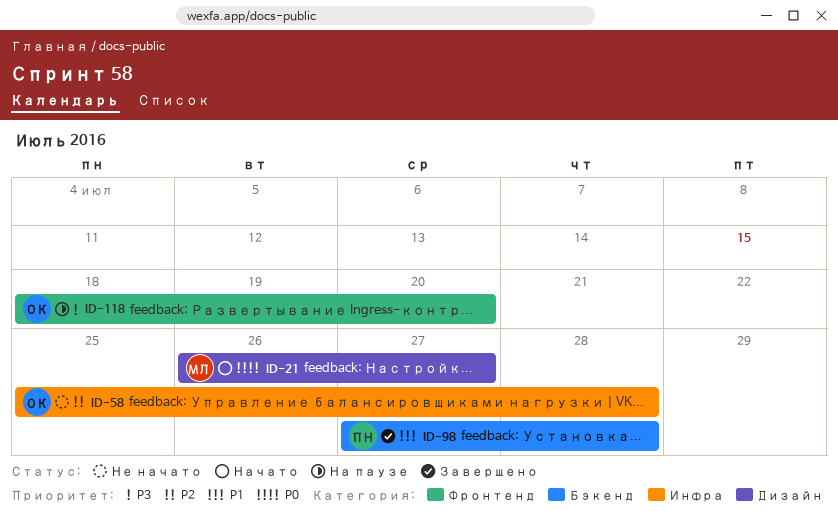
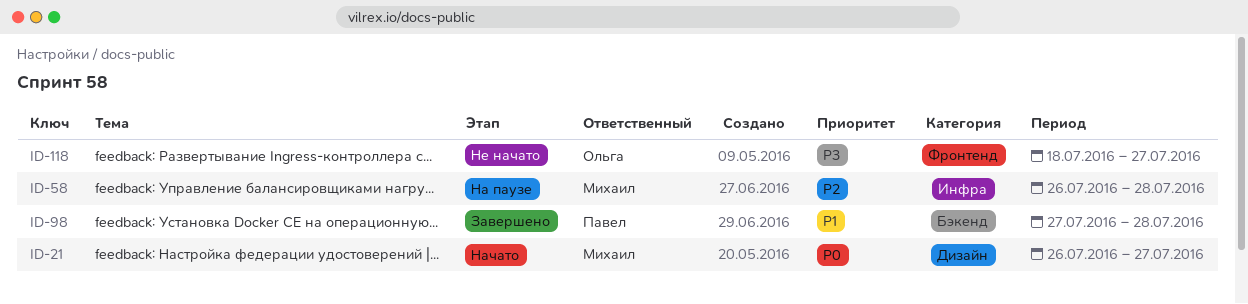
ID-58, status: Не начато -> На паузе
ID-58, owner: Ольга -> Михаил
ID-58, start: Jul 25 -> Jul 26
ID-118, status: На паузе -> Не начато
ID-118, due: Jul 20 -> Jul 27

